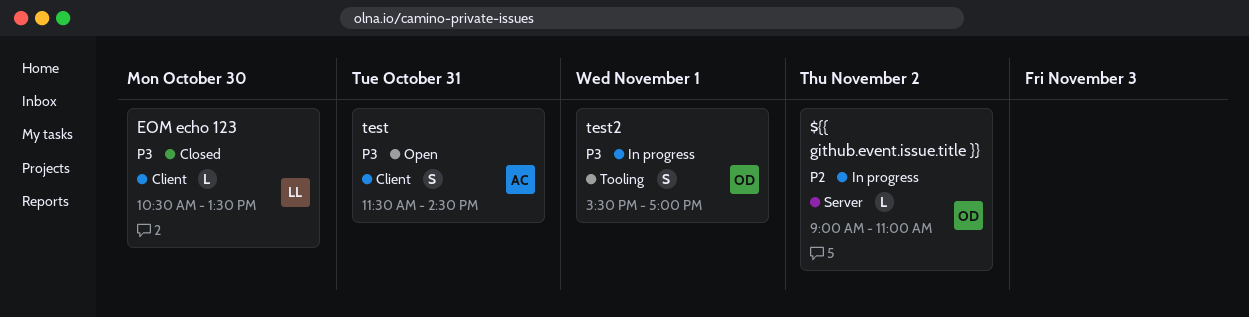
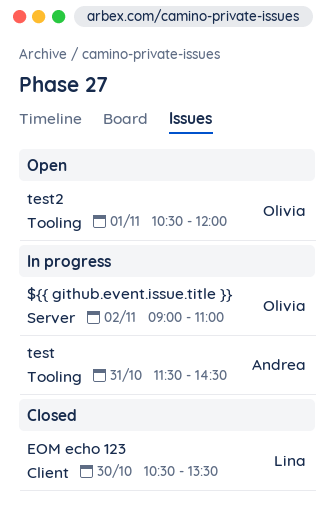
test, status: Open -> In progress
test, label: Client -> Tooling
test2, status: In progress -> Open
test2, begins: 15:30 -> 10:30
test2, ends: 17:00 -> 12:00

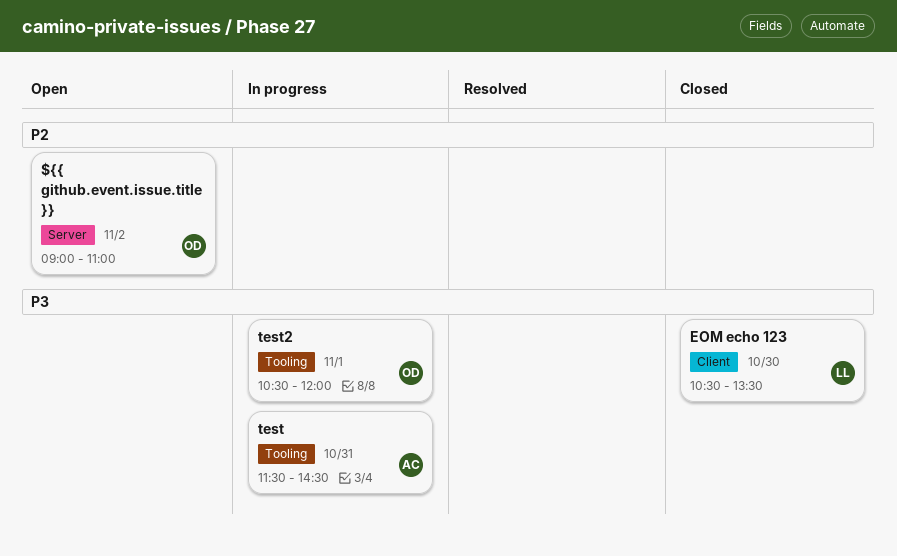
${{ github.event.issue.title }}, status: In progress -> Open
test2, status: Open -> In progress

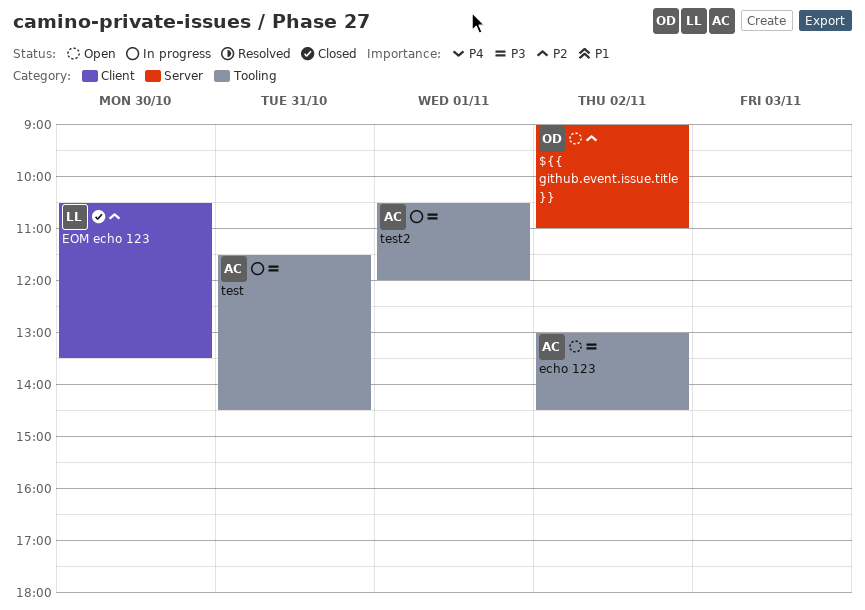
echo 123: none -> present
EOM echo 123, priority: P3 -> P2
test2, owner: OD -> AC

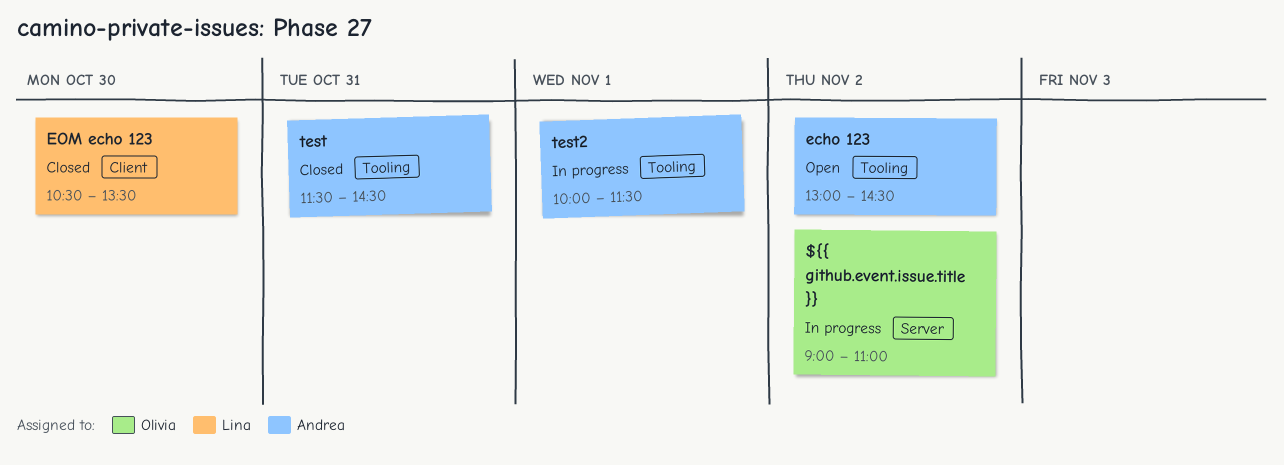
${{ github.event.issue.title }}, status: Open -> In progress
test, status: In progress -> Closed
test2, begins: 10:30 -> 10:00
test2, ends: 12:00 -> 11:30

